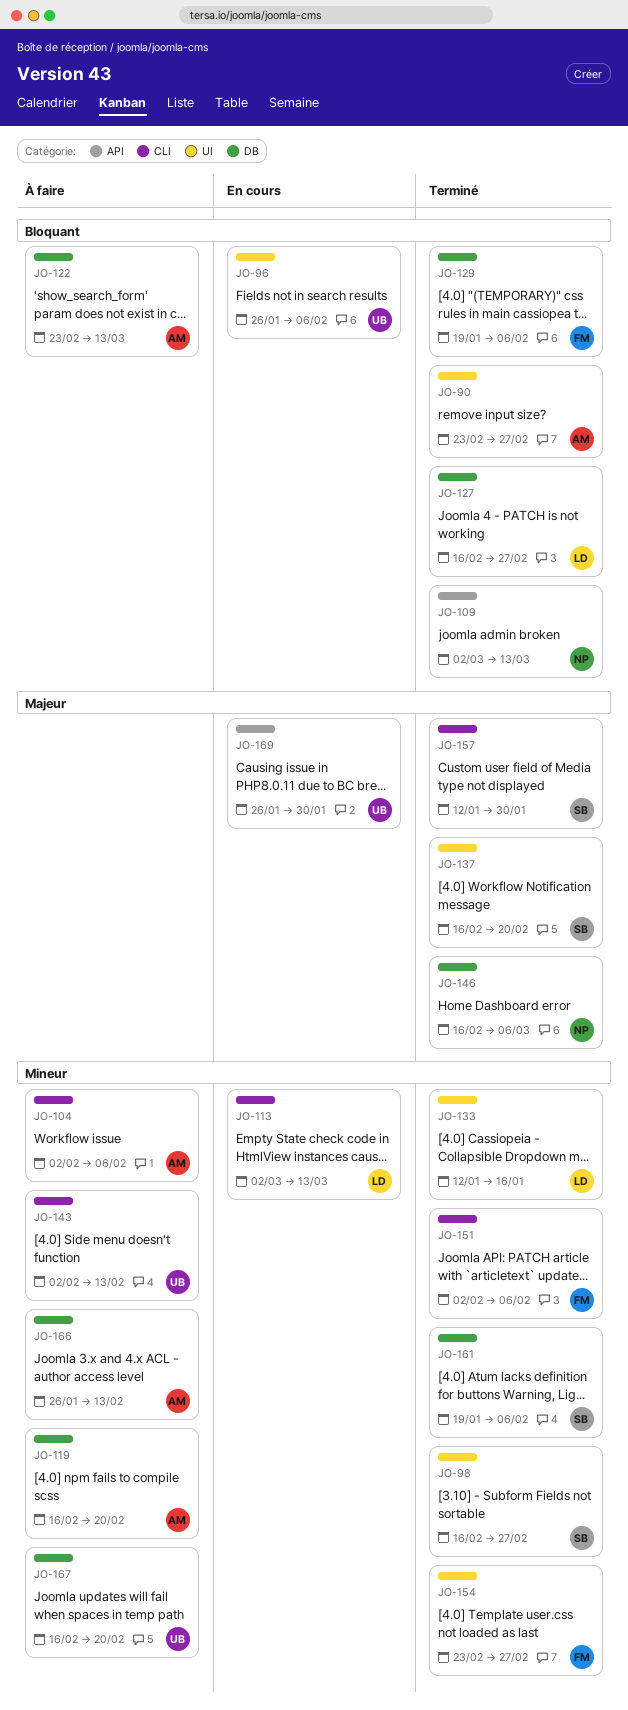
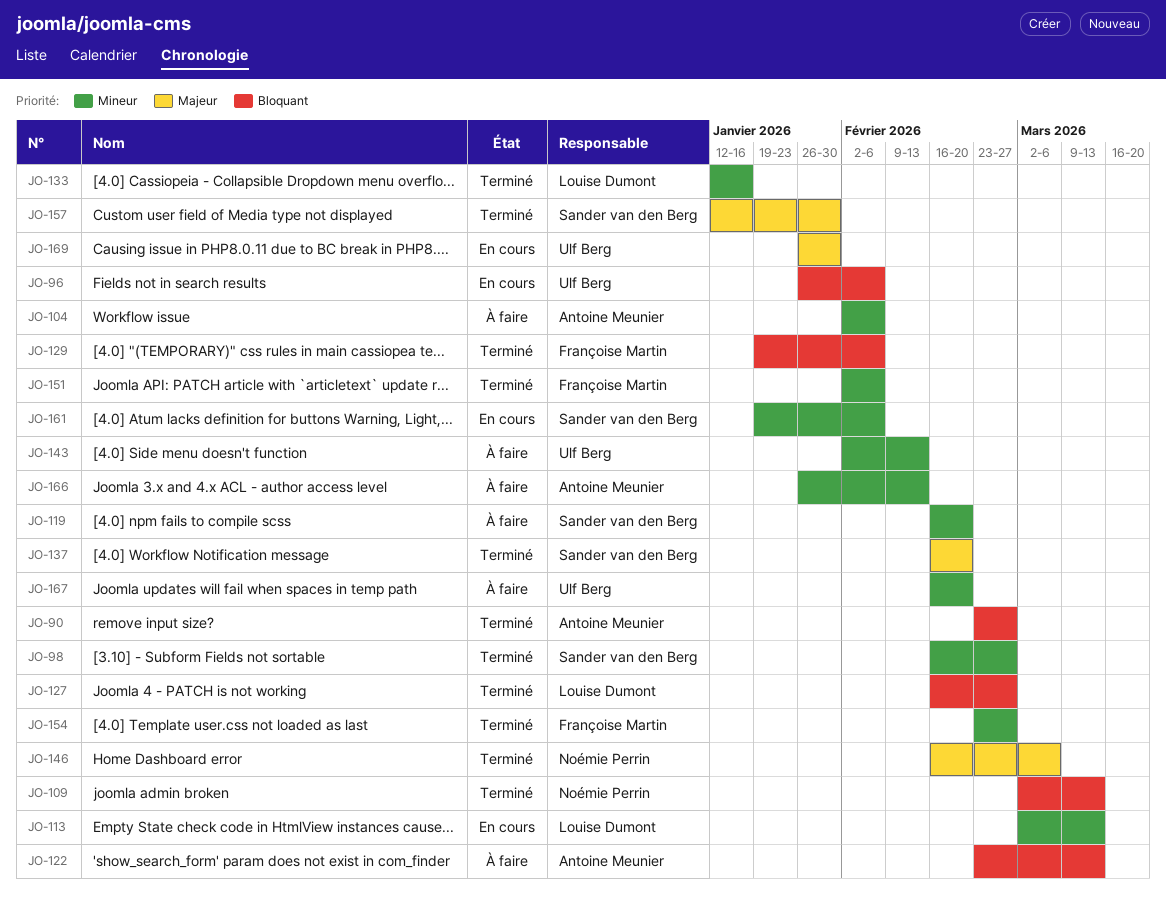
JO-119, owner: Antoine Meunier -> Sander van den Berg
JO-161, status: Terminé -> En cours

